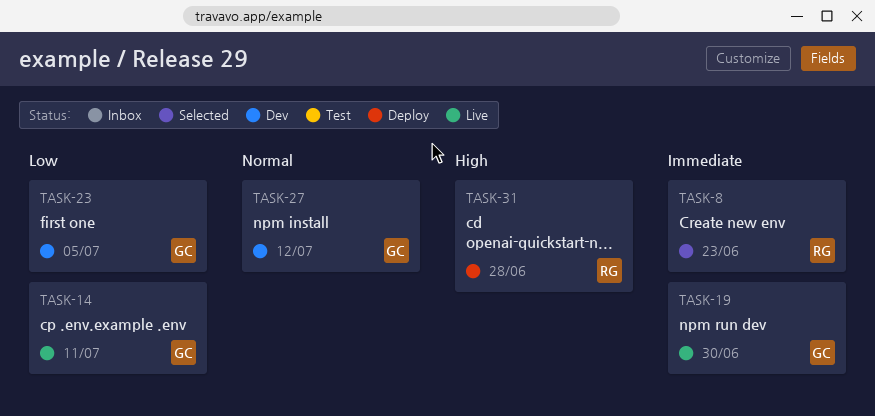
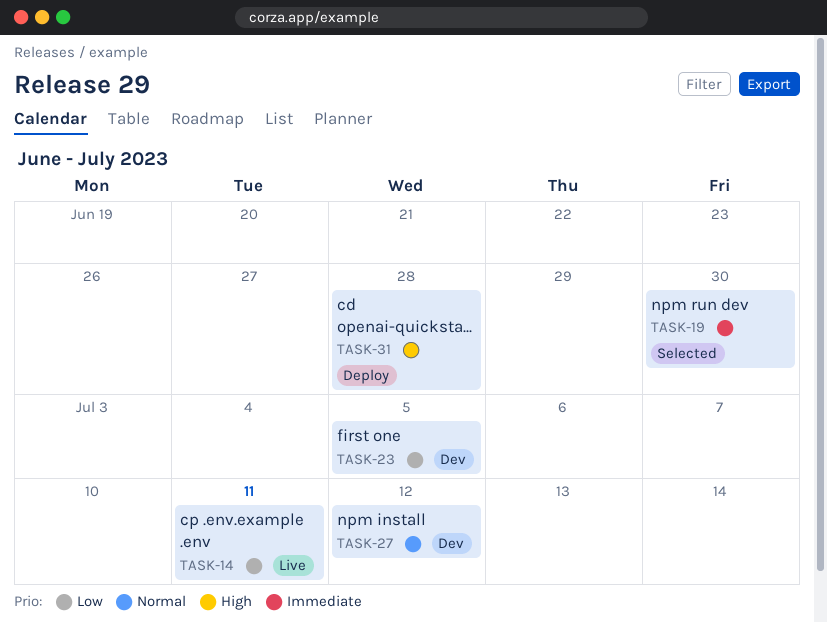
TASK-8: present -> none
TASK-19, status: Live -> Selected

